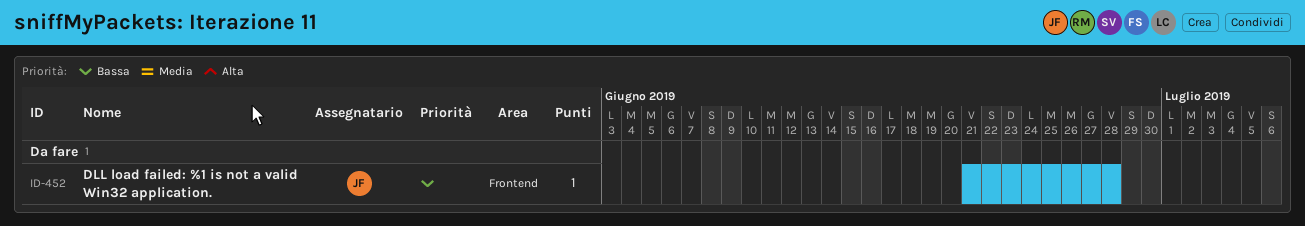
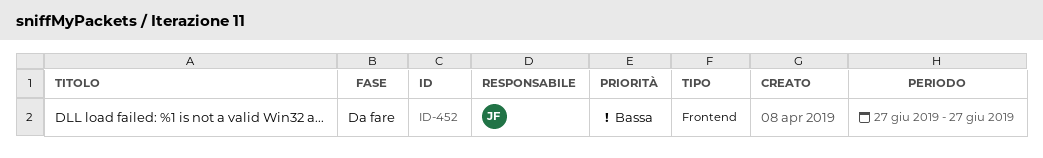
ID-452, start: Jun 21 -> Jun 27
ID-452, due: Jun 28 -> Jun 27

